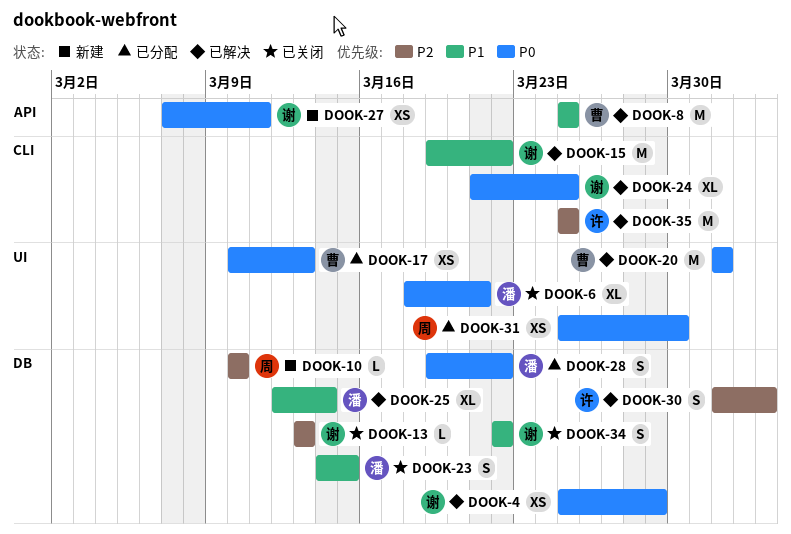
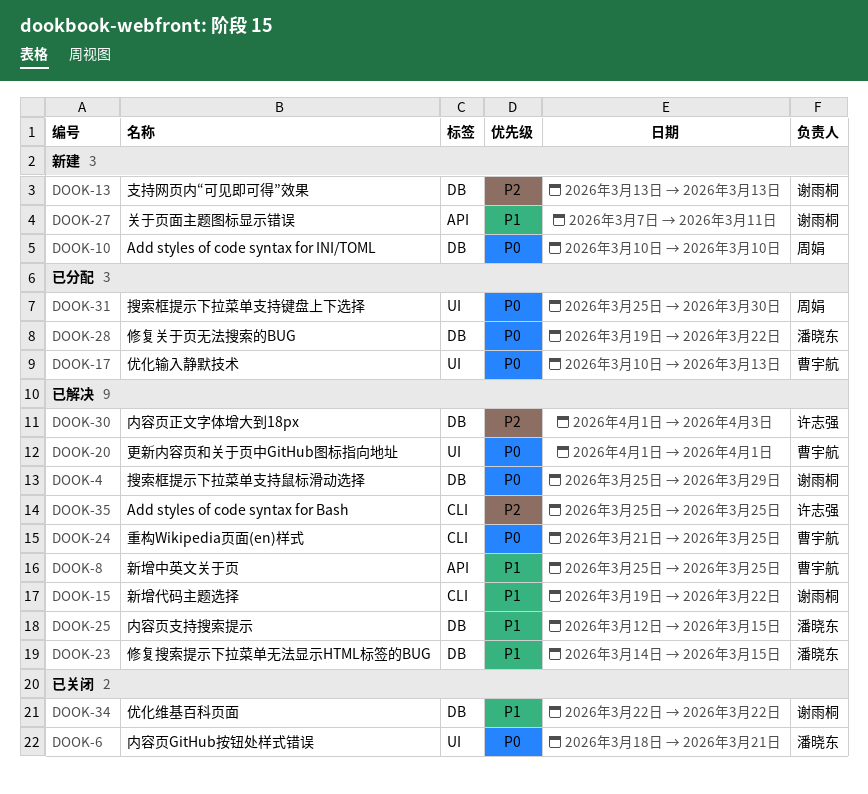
DOOK-10, priority: P2 -> P0
DOOK-13, status: 已关闭 -> 新建
DOOK-23, status: 已关闭 -> 已解决
DOOK-24, owner: 谢雨桐 -> 曹宇航
DOOK-25, due: Mar 14 -> Mar 15
DOOK-27, priority: P0 -> P1

